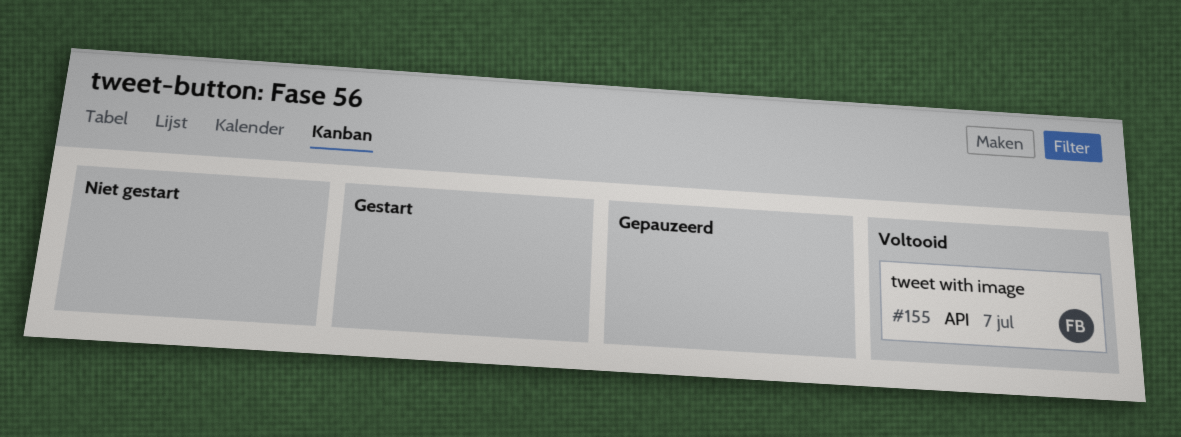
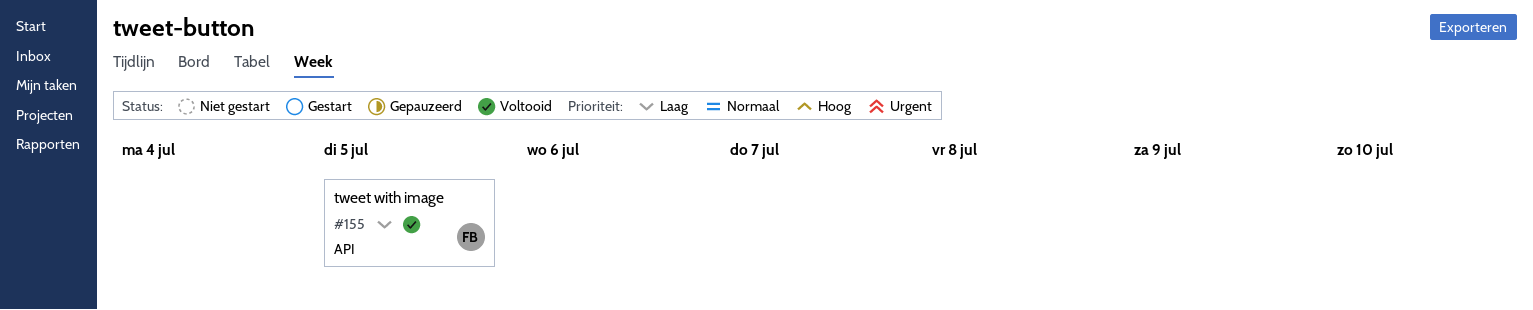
#155, due: Jul 7 -> Jul 5

